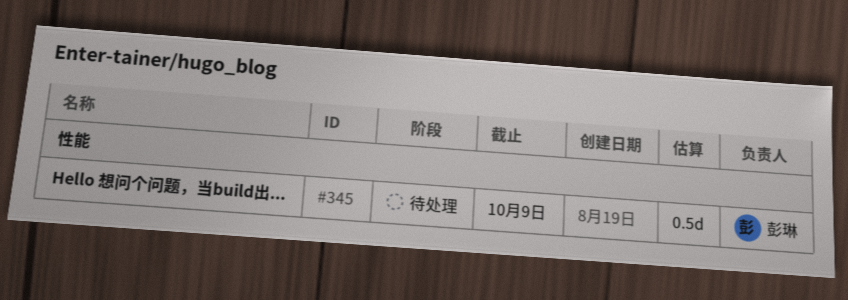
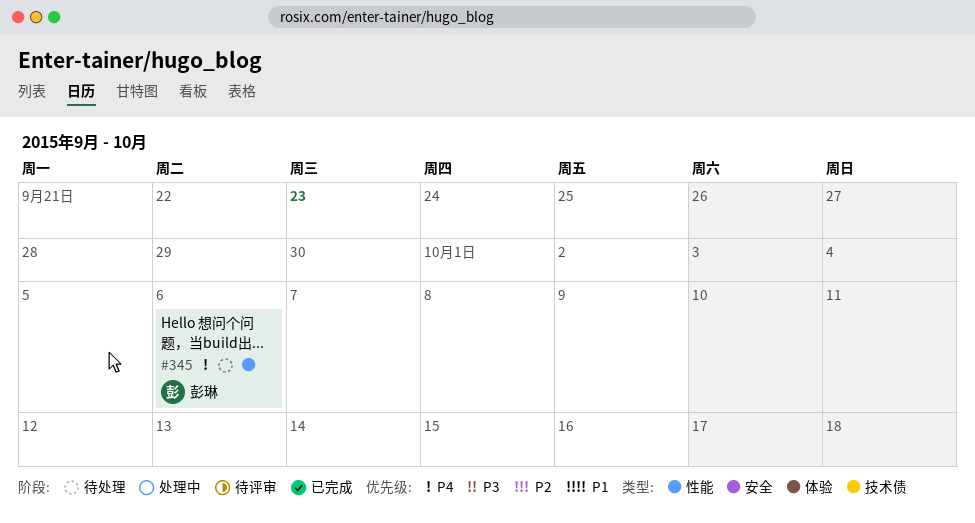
#345, due: Oct 9 -> Oct 6

